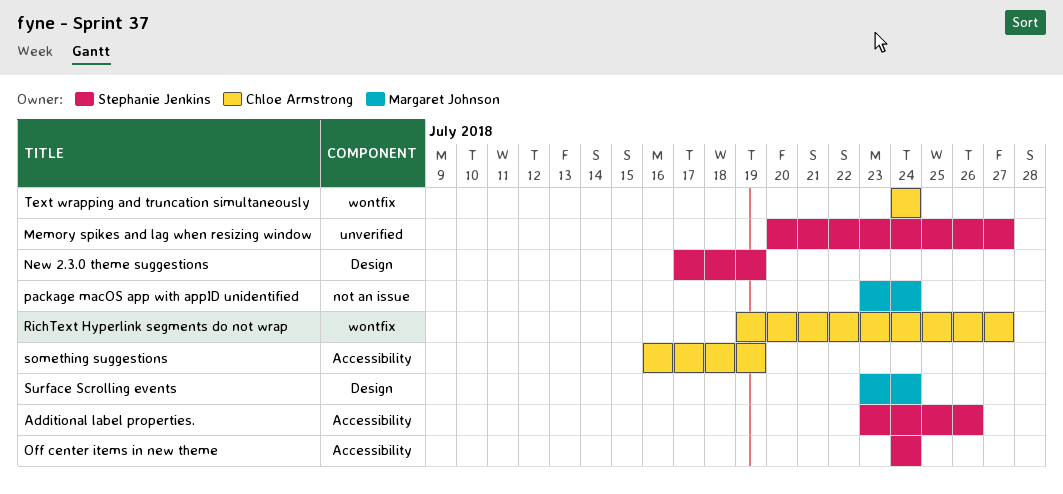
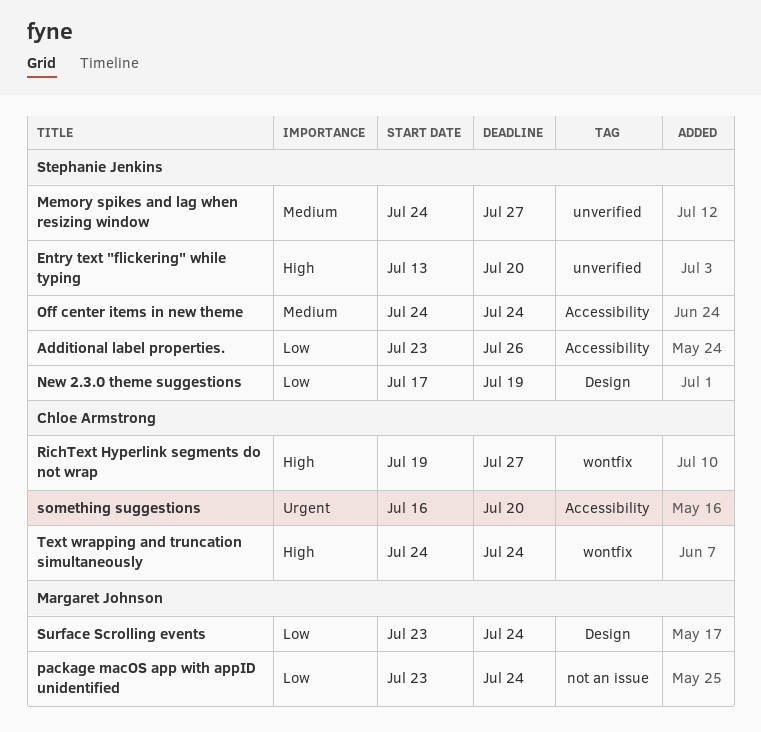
Entry text "flickering" while typing: none -> present
Memory spikes and lag when resizing window, start: Jul 20 -> Jul 24
something suggestions, due: Jul 19 -> Jul 20

